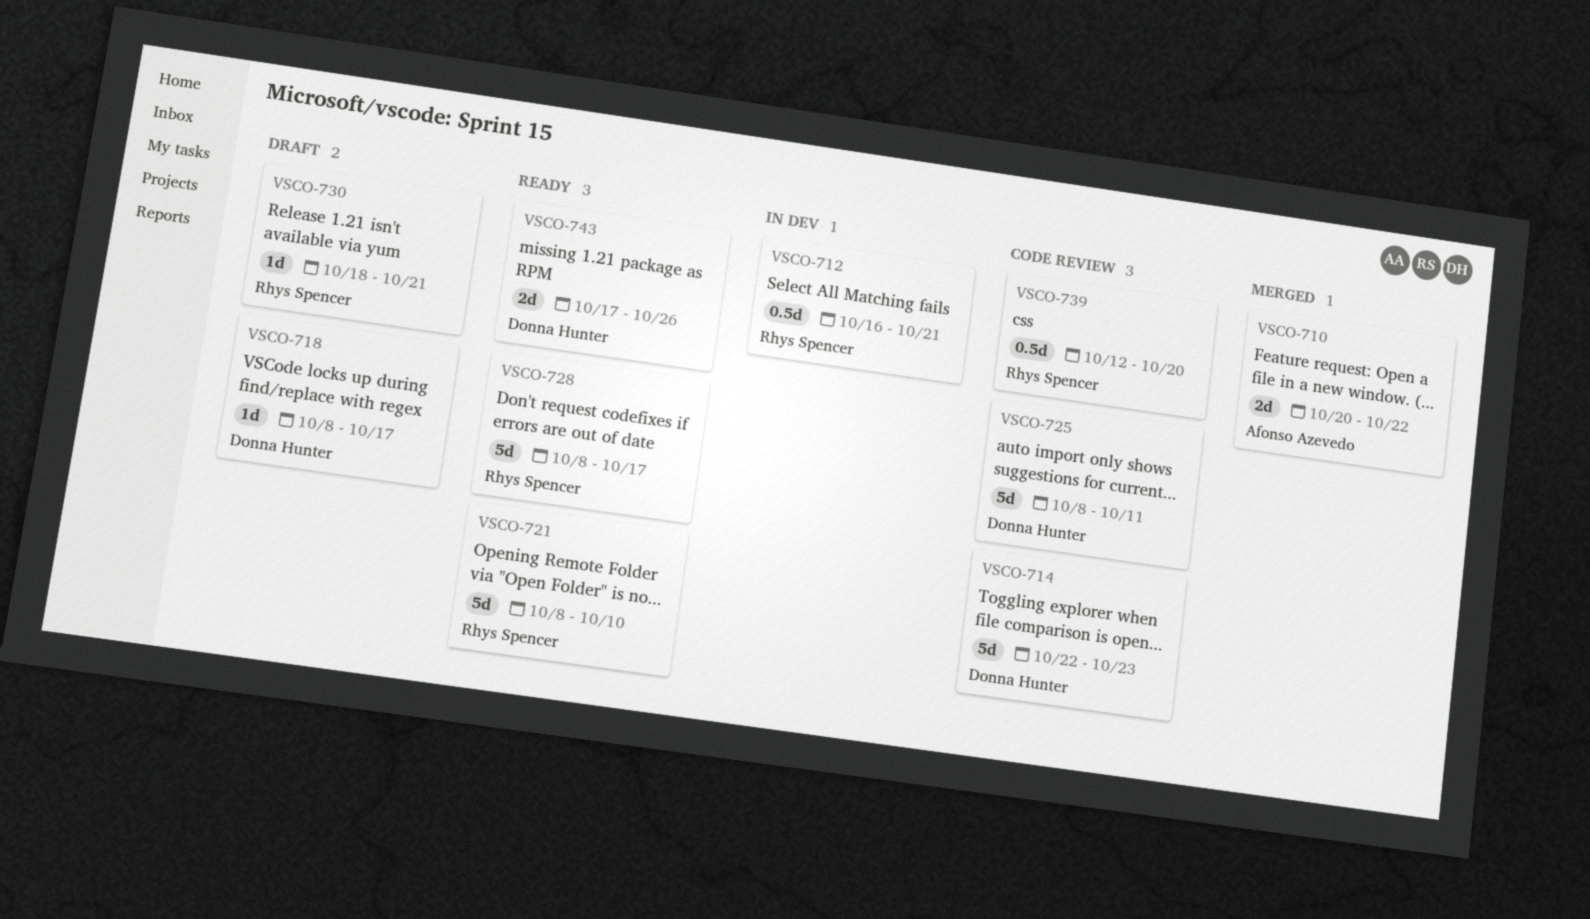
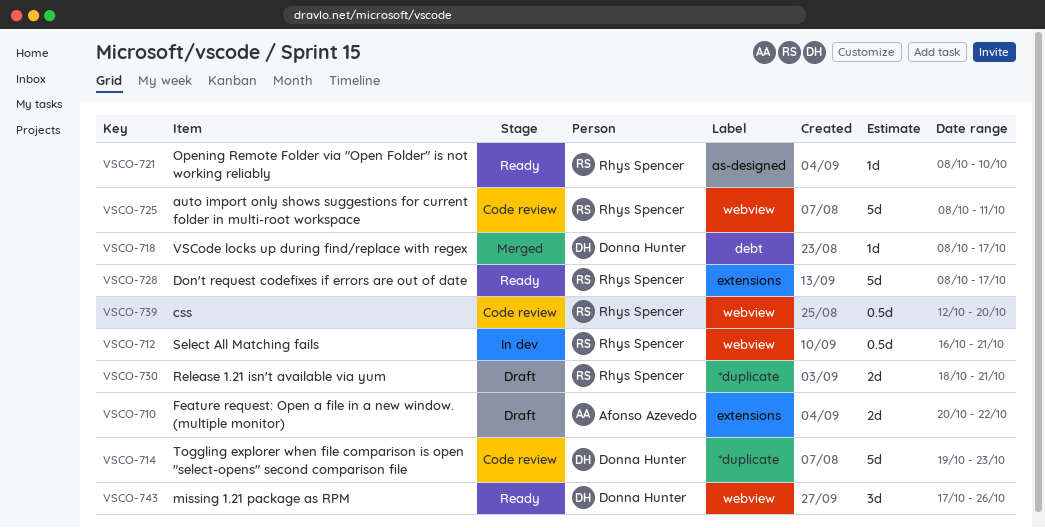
VSCO-710, status: Merged -> Draft
VSCO-714, start: Oct 22 -> Oct 19
VSCO-718, status: Draft -> Merged
VSCO-721, estimate: 5d -> 1d
VSCO-725, owner: Donna Hunter -> Rhys Spencer
VSCO-730, estimate: 1d -> 2d
VSCO-743, estimate: 2d -> 3d

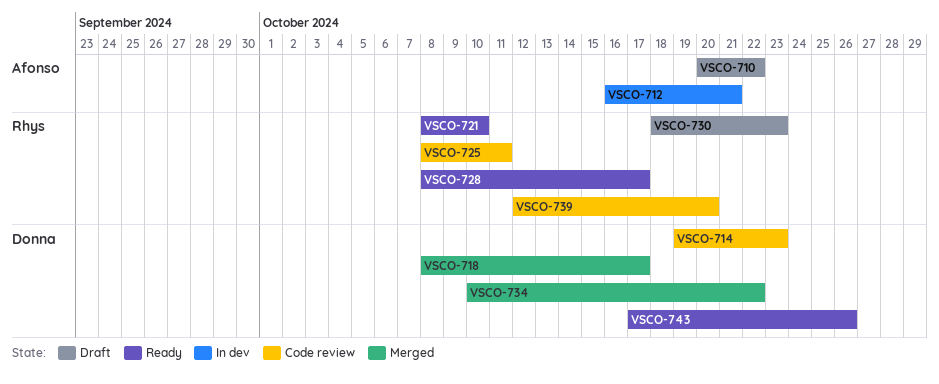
VSCO-712, owner: Rhys Spencer -> Afonso Azevedo
VSCO-730, due: Oct 21 -> Oct 23
VSCO-734: none -> present

